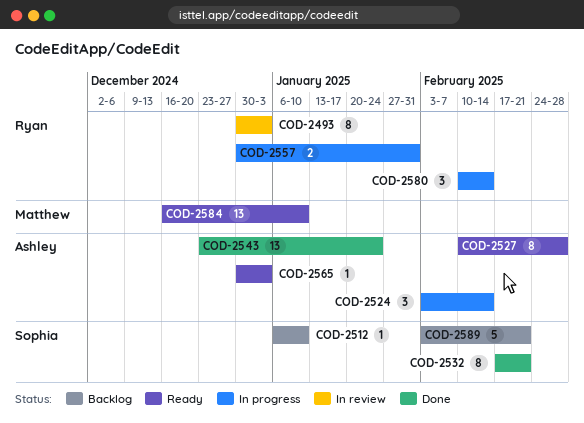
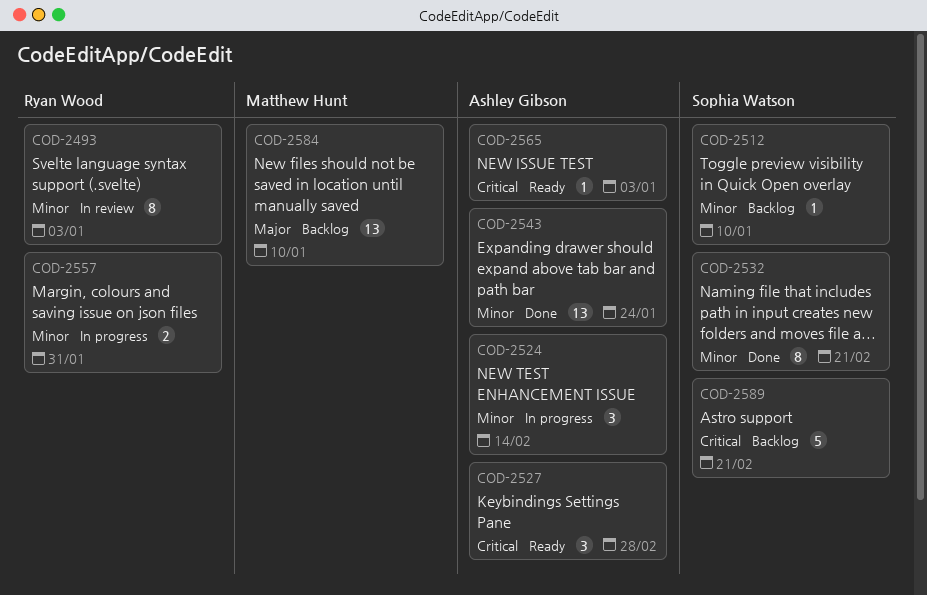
COD-2527, estimate: 8 -> 3
COD-2580: present -> none
COD-2584, status: Ready -> Backlog

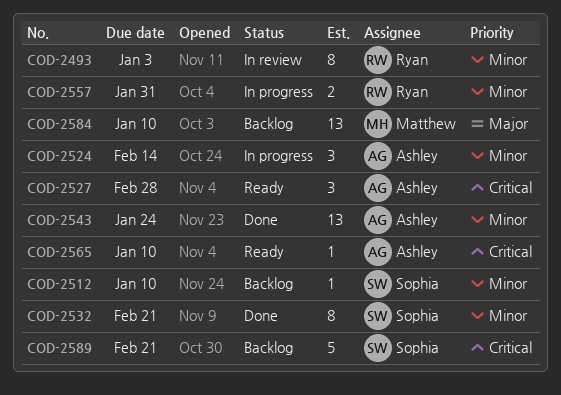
COD-2565, due: Jan 3 -> Jan 10

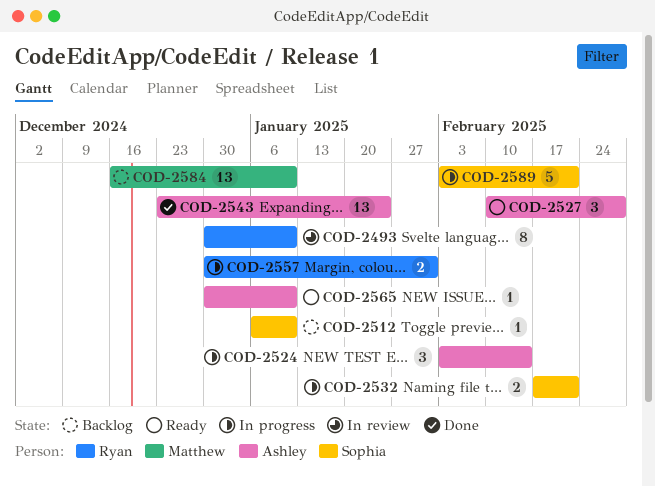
COD-2493, due: Jan 3 -> Jan 10
COD-2532, status: Done -> In progress
COD-2532, estimate: 8 -> 2
COD-2589, status: Backlog -> In progress

